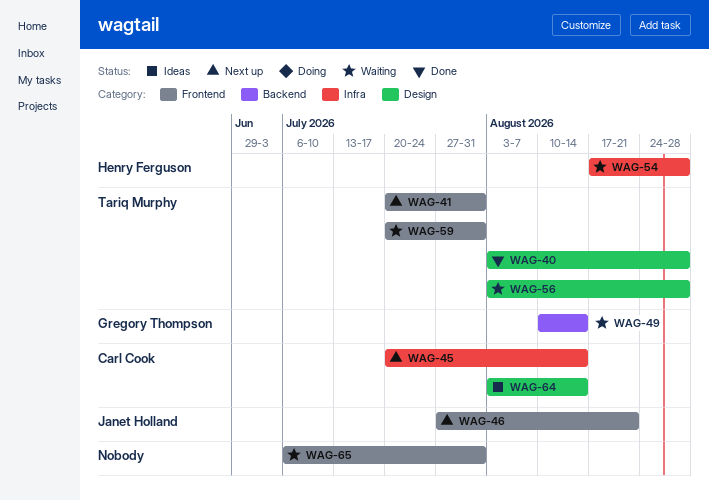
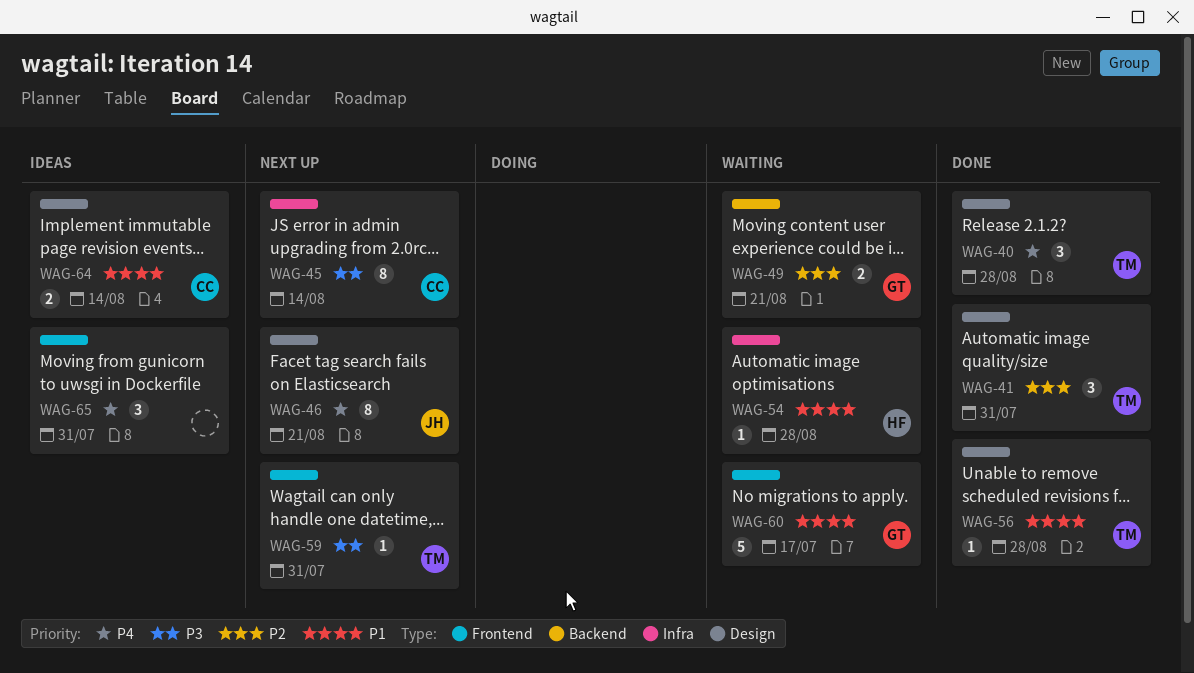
WAG-41, status: Next up -> Done
WAG-41, label: Frontend -> Design
WAG-46, label: Frontend -> Design
WAG-49, due: Aug 14 -> Aug 21
WAG-56, status: Waiting -> Done
WAG-59, status: Waiting -> Next up
WAG-60: none -> present
WAG-65, status: Waiting -> Ideas

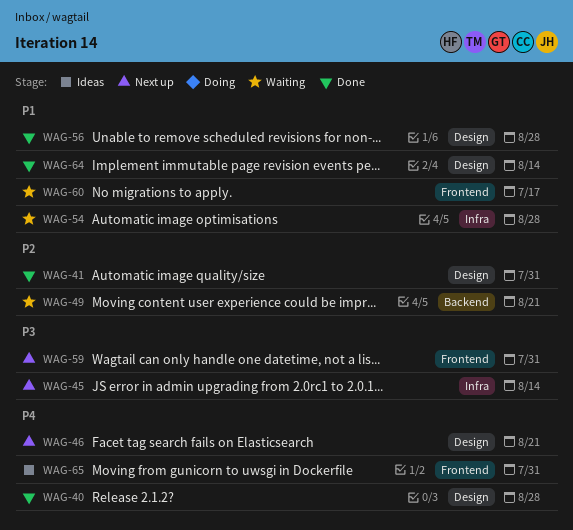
WAG-64, status: Ideas -> Done

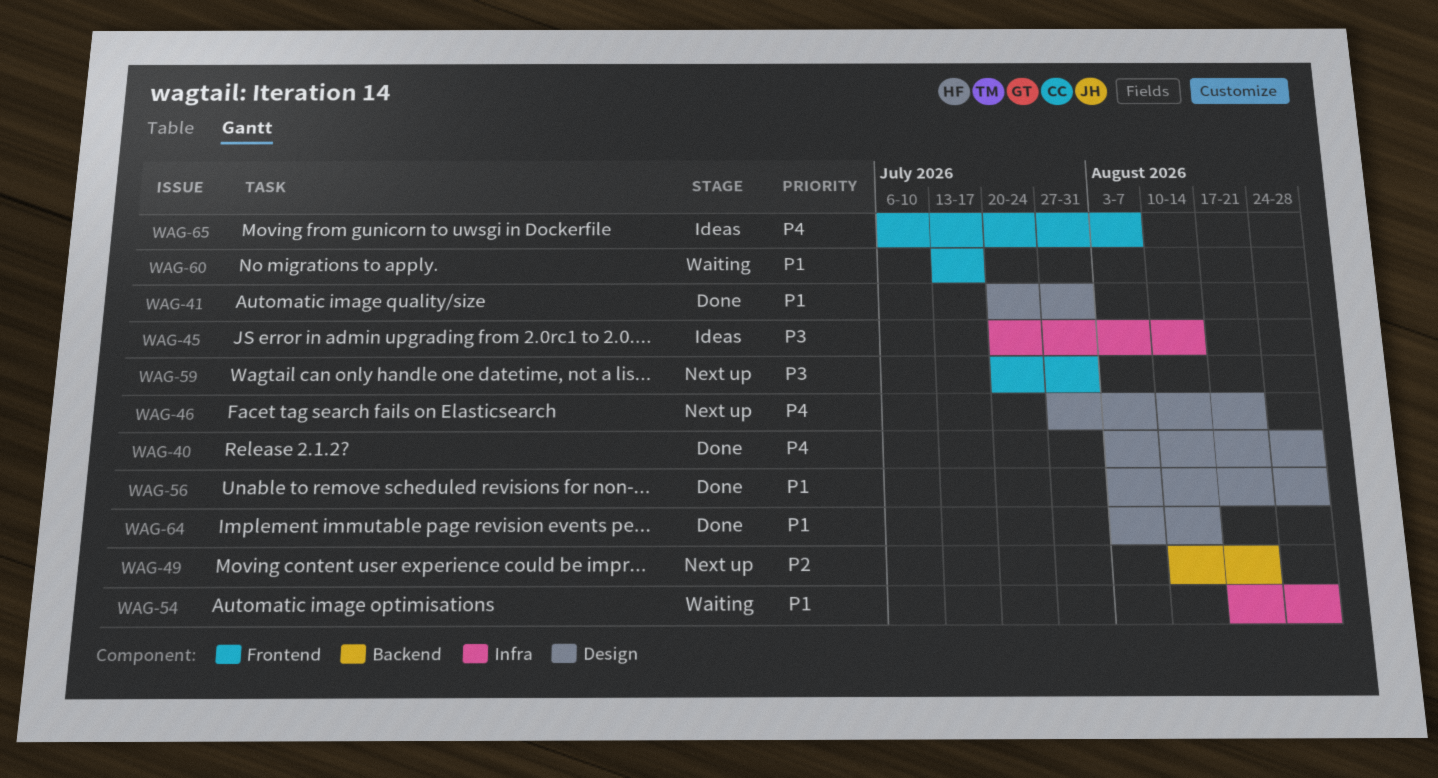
WAG-41, priority: P2 -> P1
WAG-45, status: Next up -> Ideas
WAG-49, status: Waiting -> Next up
WAG-65, due: Jul 31 -> Aug 7

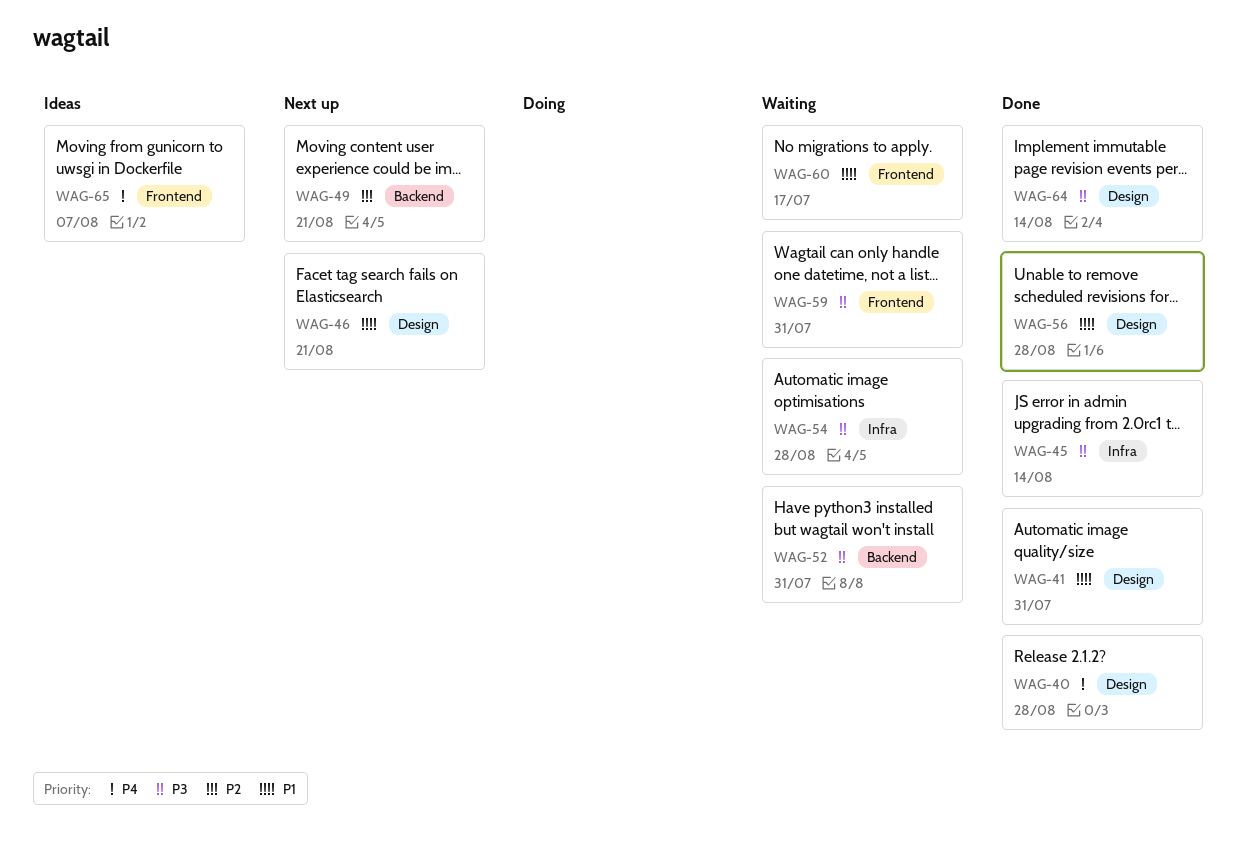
WAG-45, status: Ideas -> Done
WAG-46, priority: P4 -> P1
WAG-52: none -> present
WAG-54, priority: P1 -> P3
WAG-59, status: Next up -> Waiting
WAG-64, priority: P1 -> P3

